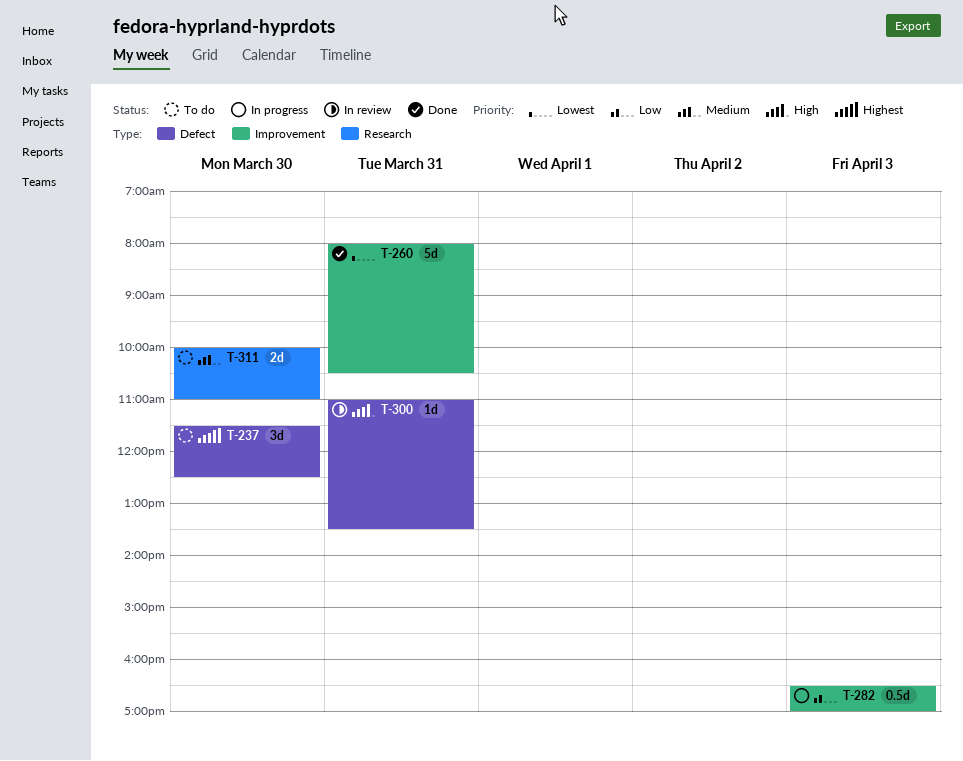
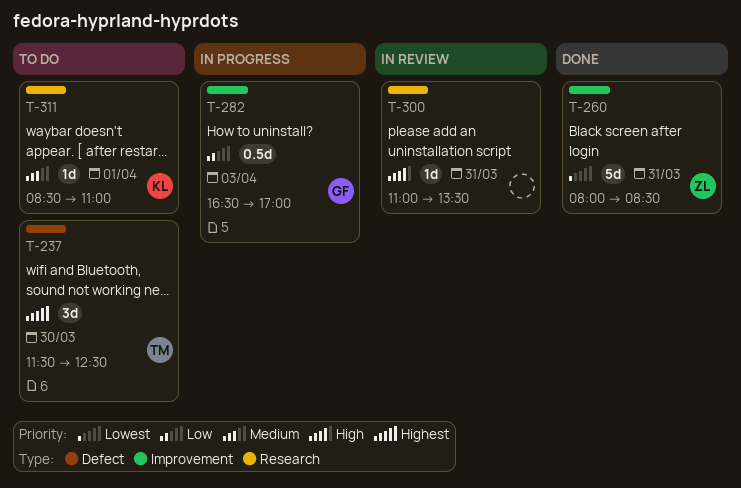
T-260, ends: 10:30 -> 08:30
T-300, label: Defect -> Research
T-311, estimate: 2d -> 1d
T-311, day: Mar 30 -> Apr 1
T-311, begins: 10:00 -> 08:30

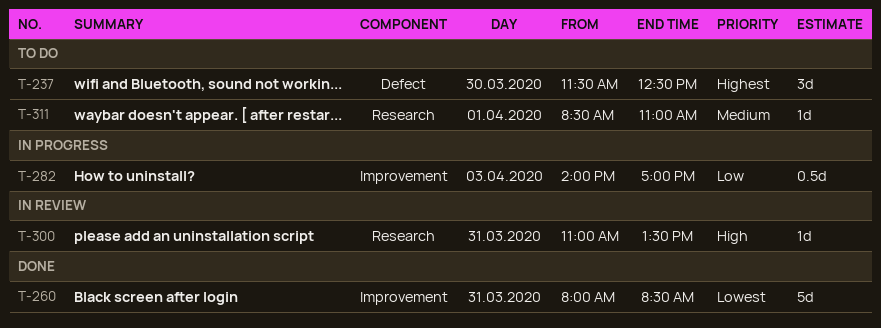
T-282, begins: 16:30 -> 14:00

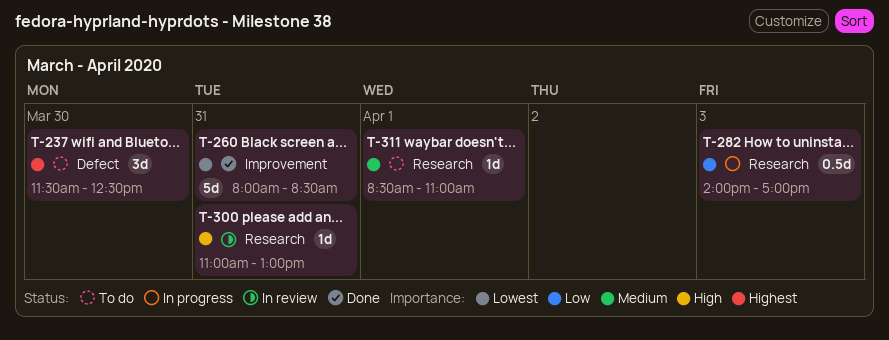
T-282, label: Improvement -> Research
T-300, ends: 13:30 -> 13:00

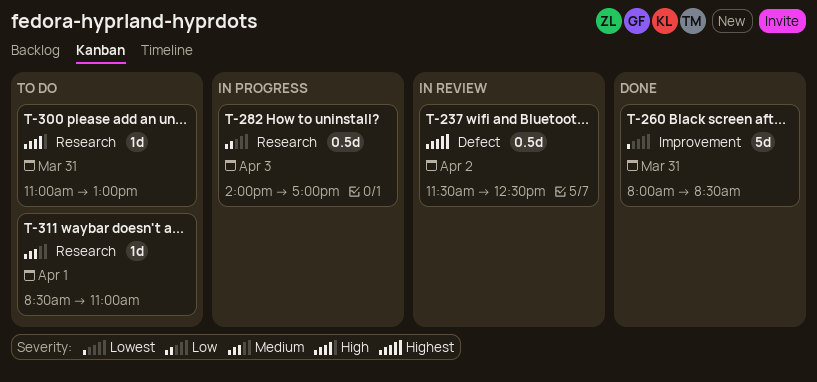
T-237, status: To do -> In review
T-237, estimate: 3d -> 0.5d
T-237, day: Mar 30 -> Apr 2
T-300, status: In review -> To do

